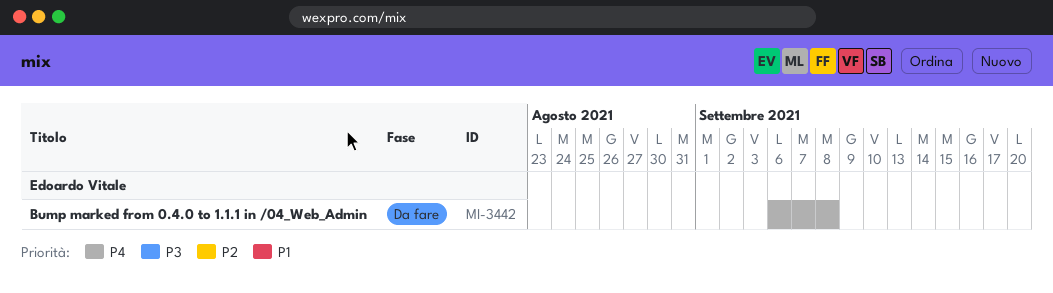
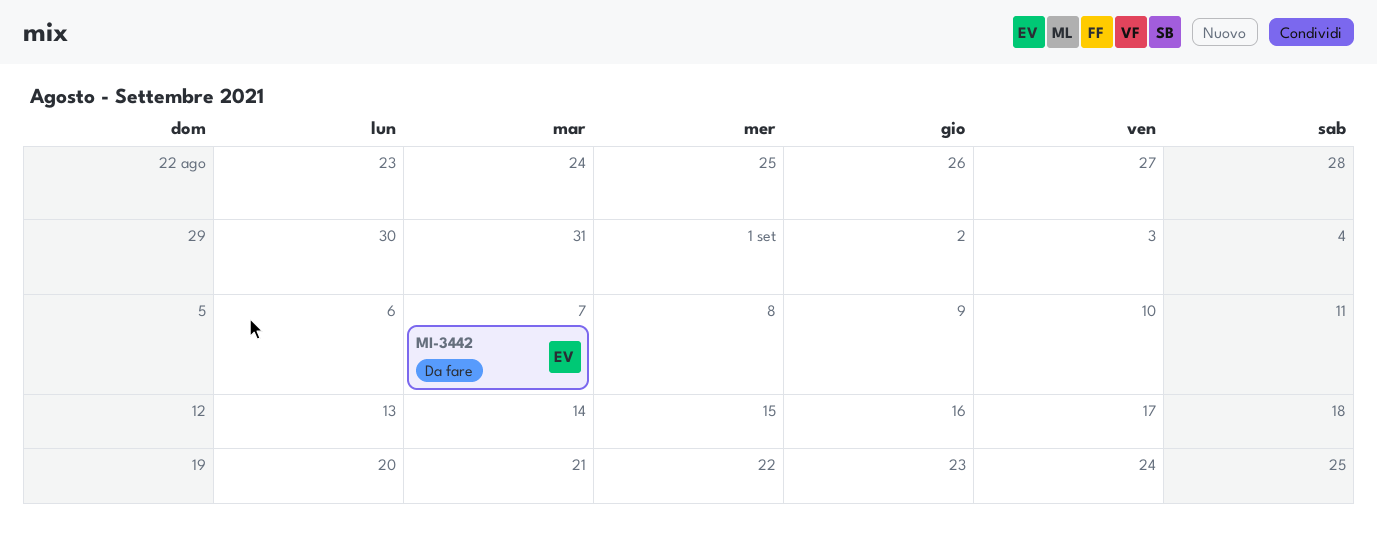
MI-3442, due: Sep 8 -> Sep 7

